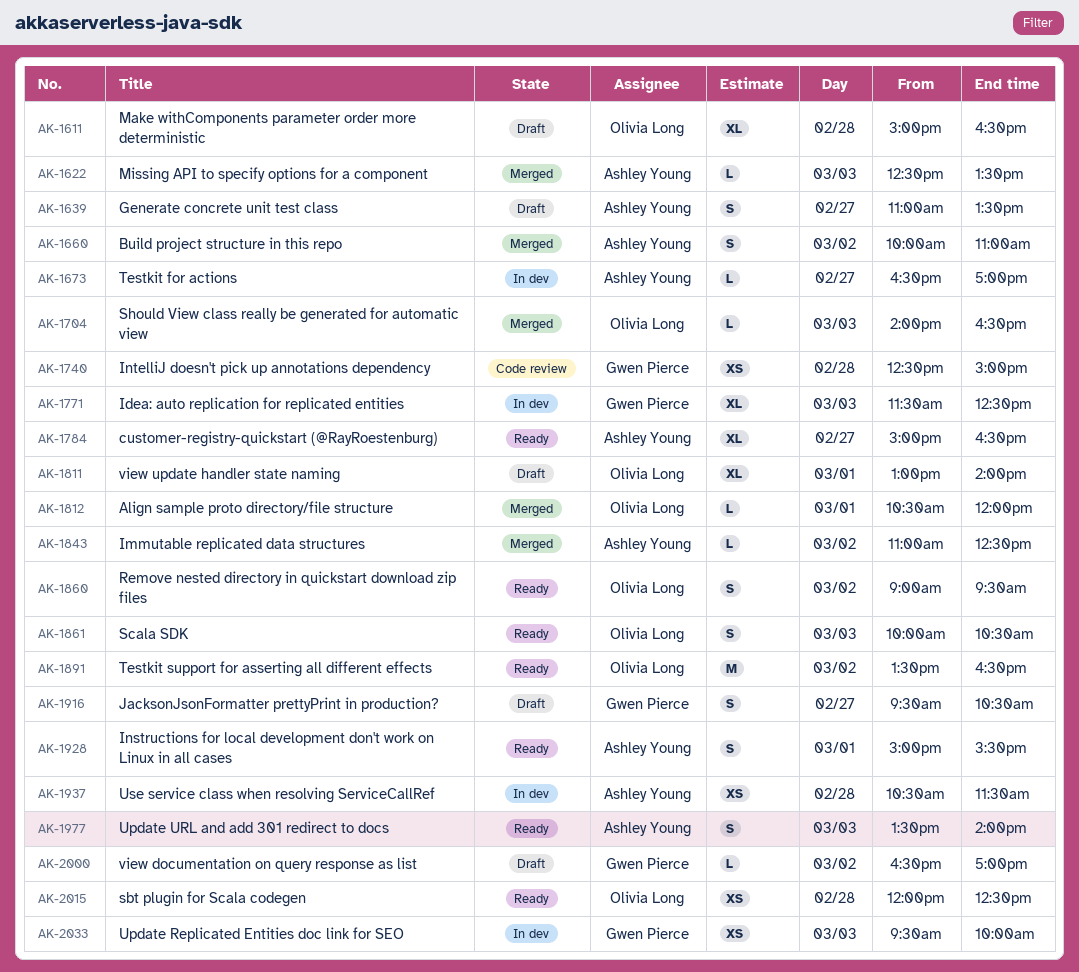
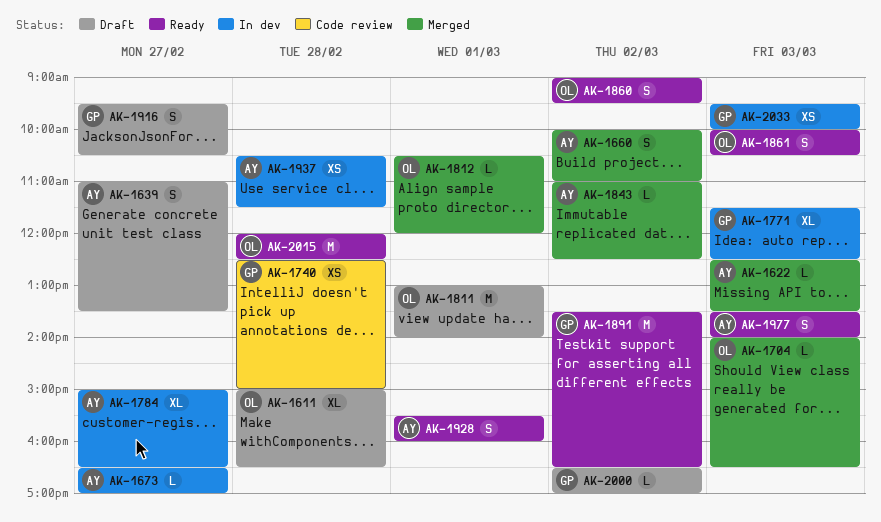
AK-1784, status: Ready -> In dev
AK-1811, estimate: XL -> M
AK-1891, owner: Olivia Long -> Gwen Pierce
AK-1928, begins: 15:00 -> 15:30
AK-1928, ends: 15:30 -> 16:00
AK-2015, estimate: XS -> M

